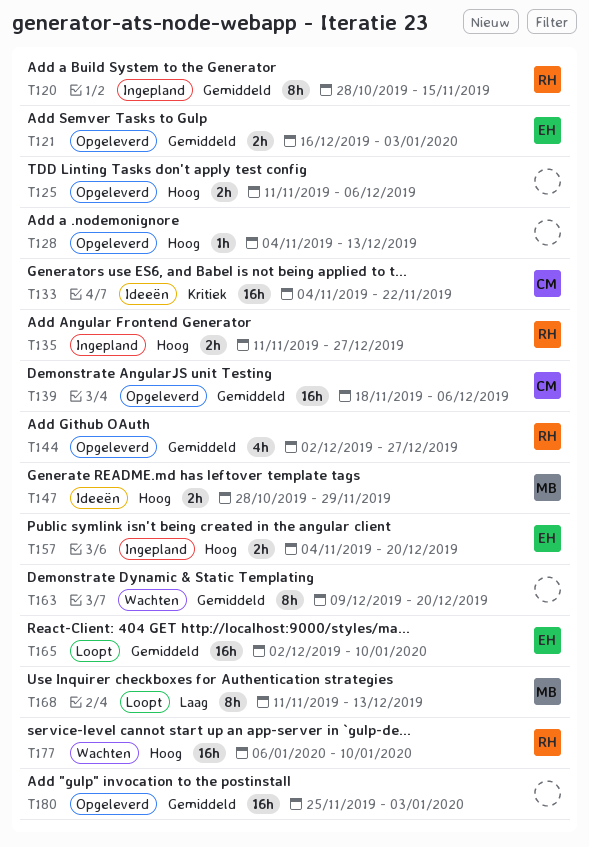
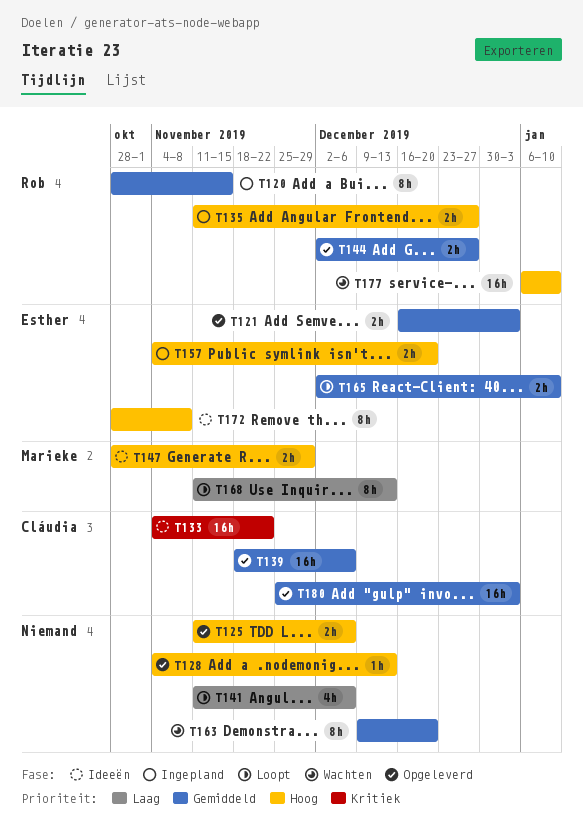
T141: none -> present
T144, estimate: 4h -> 2h
T165, estimate: 16h -> 2h
T172: none -> present
T180, owner: none -> Cláudia

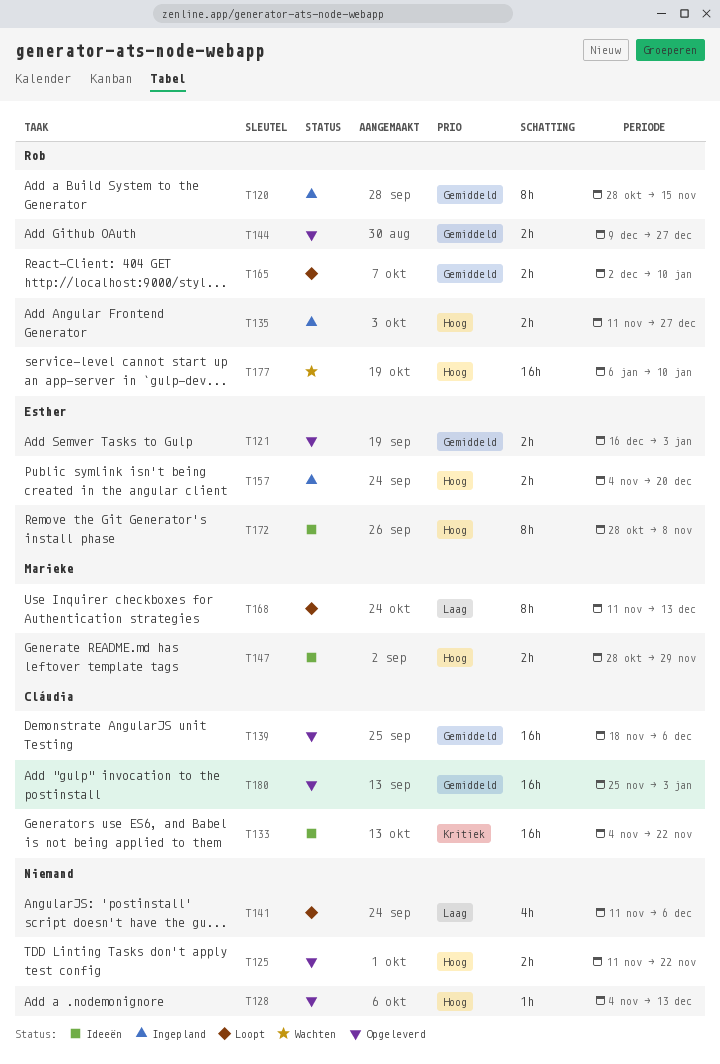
T125, due: Dec 6 -> Nov 22
T144, start: Dec 2 -> Dec 9
T163: present -> none
T165, owner: Esther -> Rob

